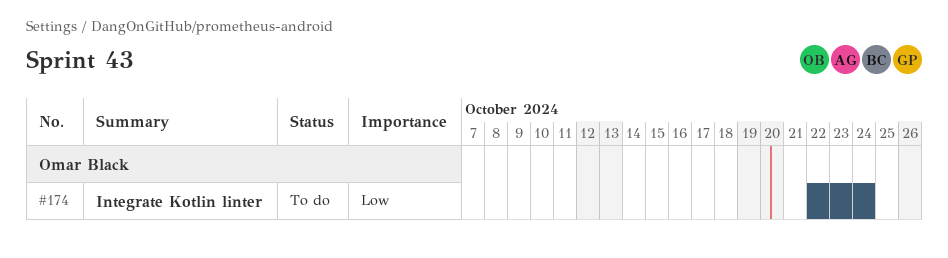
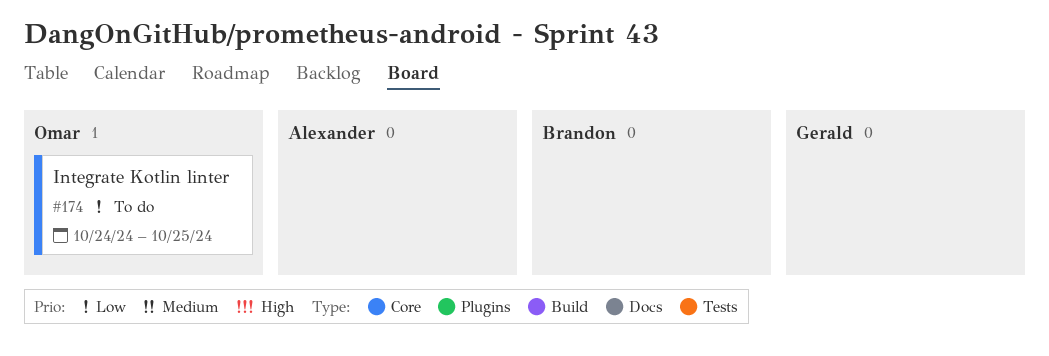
#174, start: Oct 22 -> Oct 24
#174, due: Oct 24 -> Oct 25

